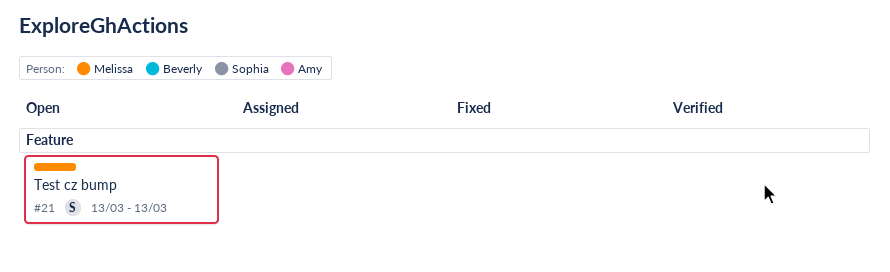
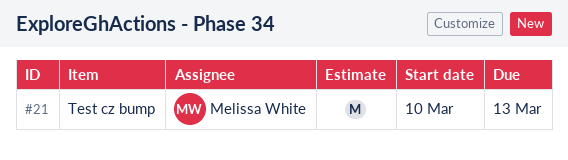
#21, estimate: S -> M
#21, start: Mar 13 -> Mar 10

